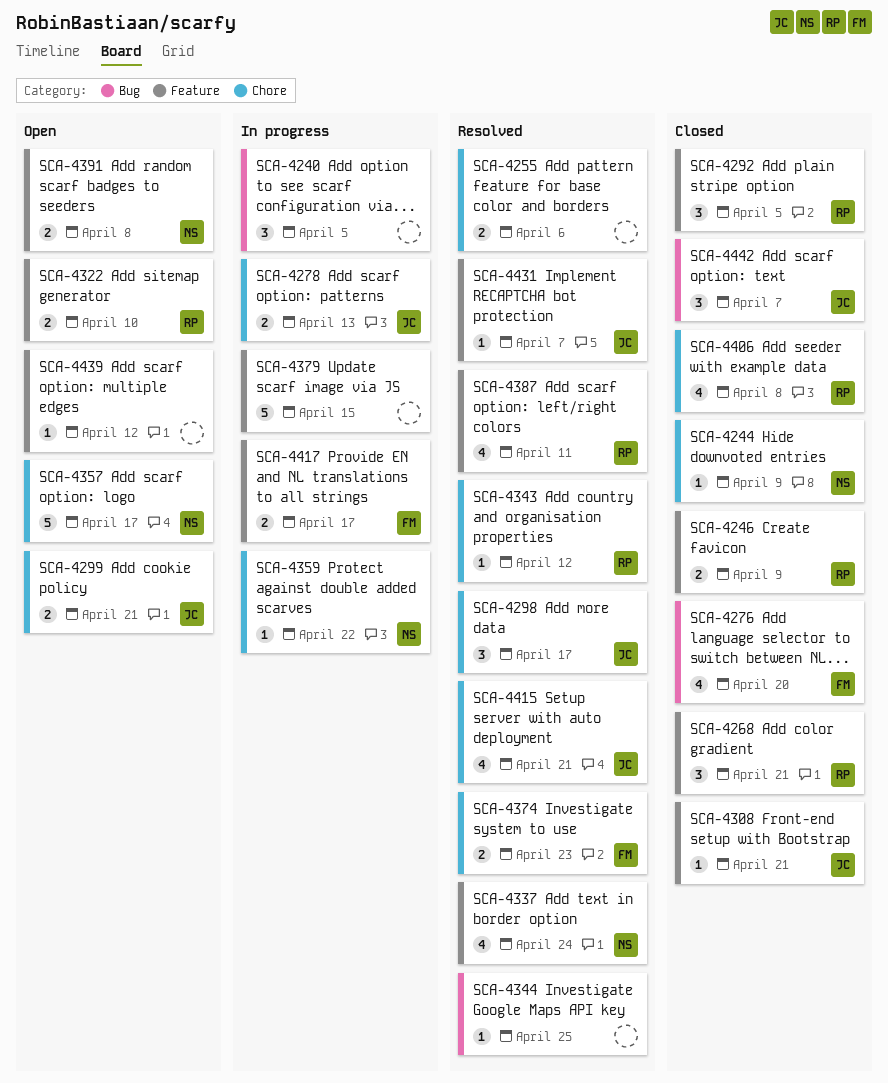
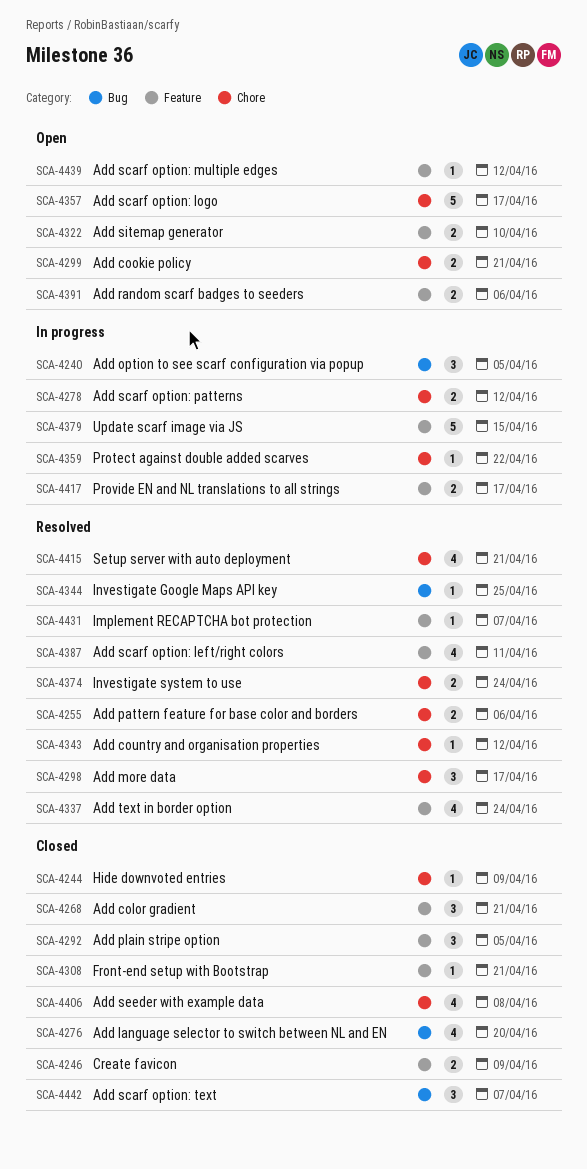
SCA-4278, due: Apr 13 -> Apr 12
SCA-4374, due: Apr 23 -> Apr 24
SCA-4391, due: Apr 8 -> Apr 6

